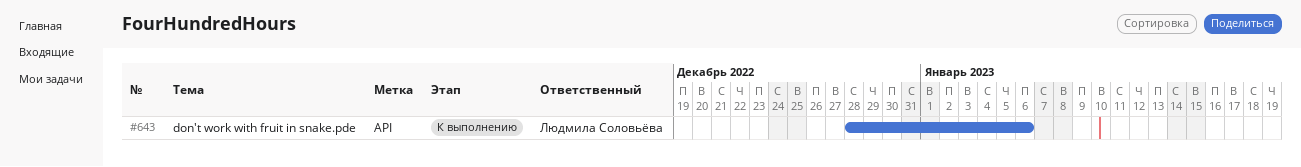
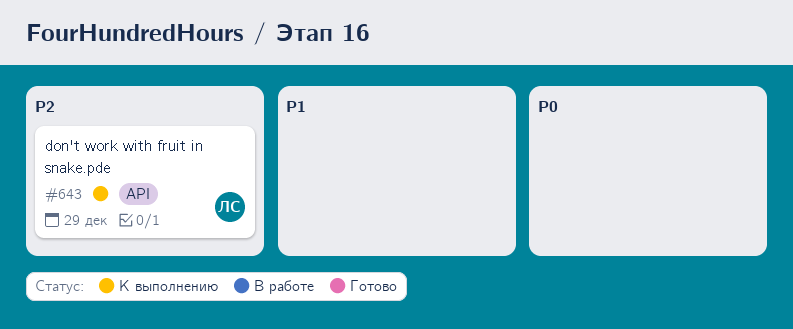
#643, due: Jan 6 -> Dec 29

